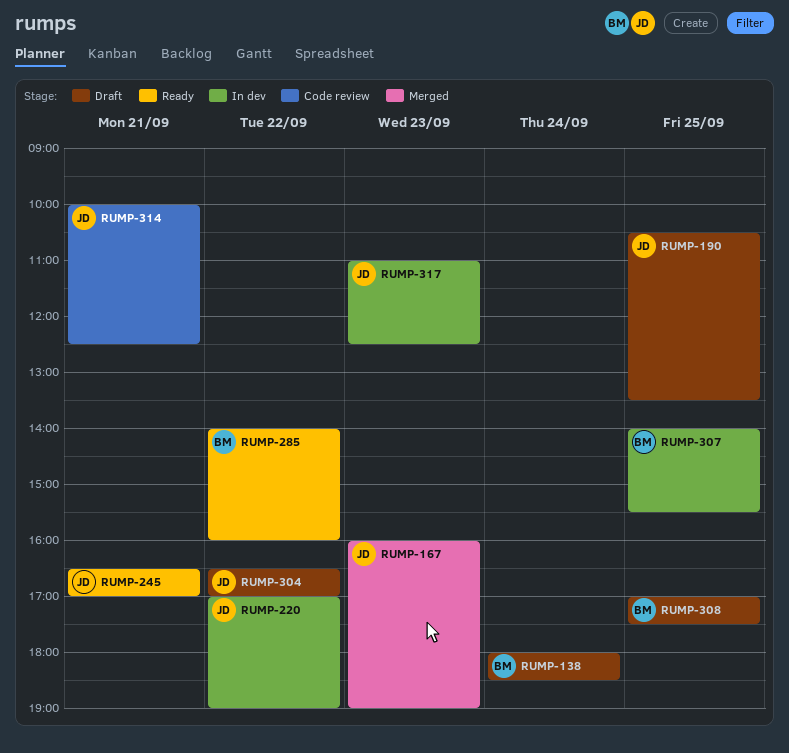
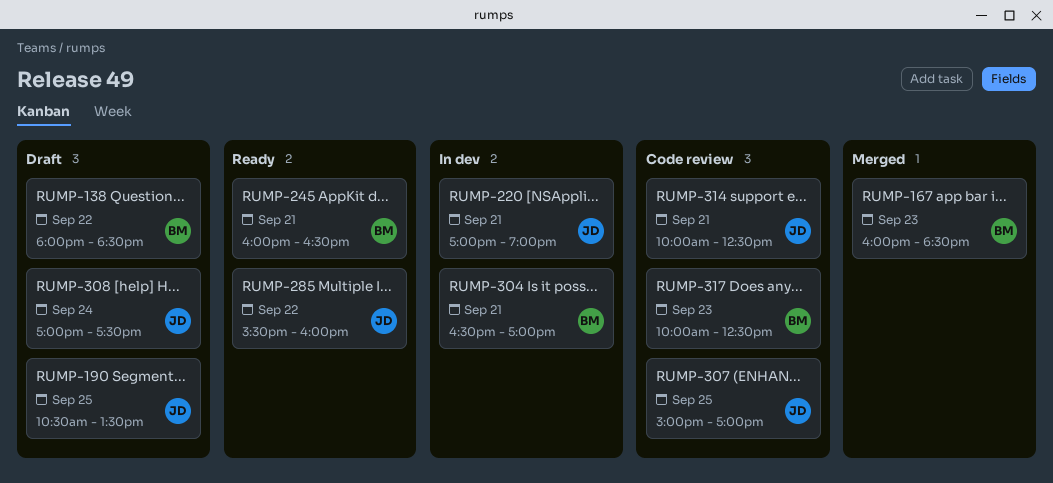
RUMP-138, day: Sep 24 -> Sep 22
RUMP-167, owner: JD -> BM
RUMP-167, ends: 19:00 -> 18:30
RUMP-220, day: Sep 22 -> Sep 21
RUMP-245, owner: JD -> BM
RUMP-245, begins: 16:30 -> 16:00
RUMP-245, ends: 17:00 -> 16:30
RUMP-285, owner: BM -> JD
RUMP-285, begins: 14:00 -> 15:30
RUMP-304, status: Draft -> In dev
RUMP-304, owner: JD -> BM
RUMP-304, day: Sep 22 -> Sep 21
RUMP-307, status: In dev -> Code review
RUMP-307, owner: BM -> JD
RUMP-307, begins: 14:00 -> 15:00
RUMP-307, ends: 15:30 -> 17:00
RUMP-308, owner: BM -> JD
RUMP-308, day: Sep 25 -> Sep 24
RUMP-317, status: In dev -> Code review
RUMP-317, owner: JD -> BM
RUMP-317, begins: 11:00 -> 10:00

